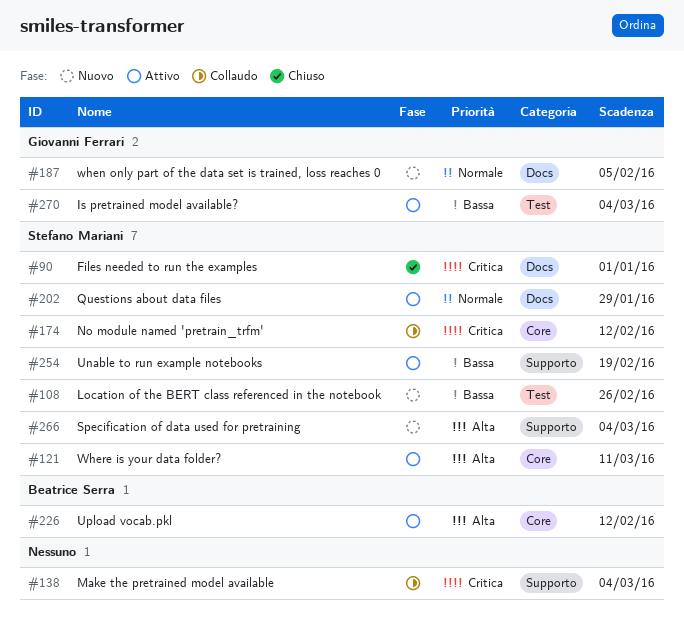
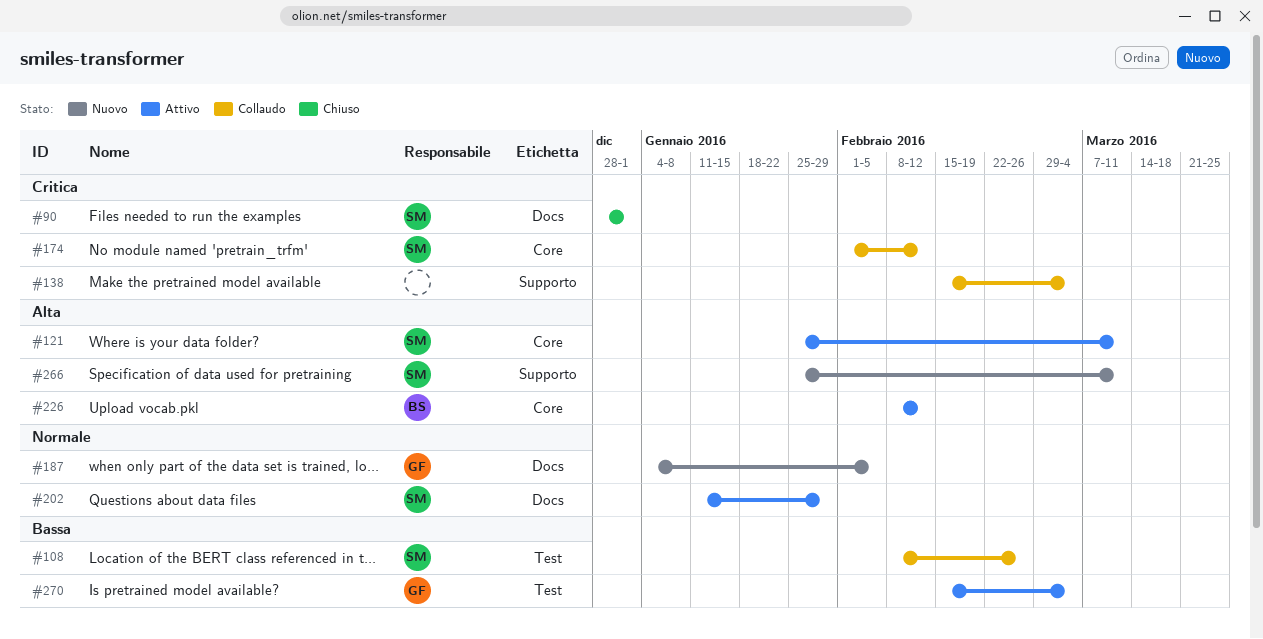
#108, status: Nuovo -> Collaudo
#254: present -> none
#266, due: Mar 4 -> Mar 11

